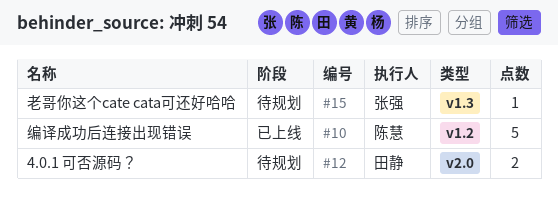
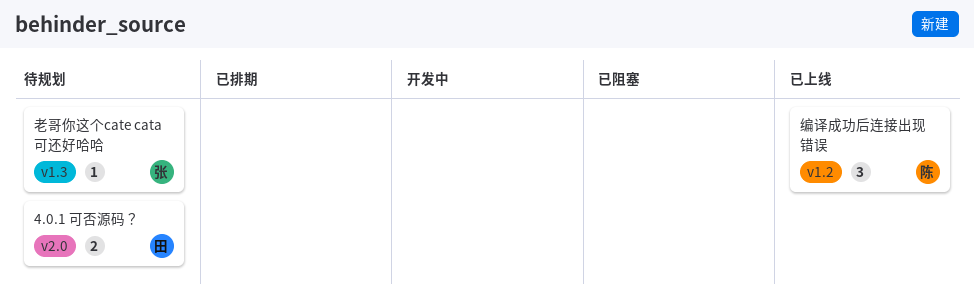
编译成功后连接出现错误, estimate: 5 -> 3

